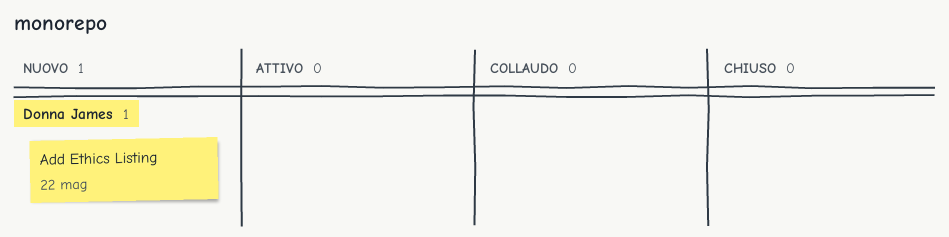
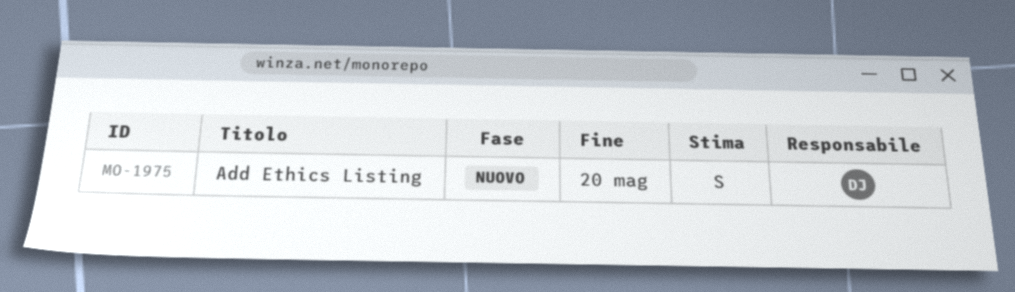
Add Ethics Listing, due: May 22 -> May 20

